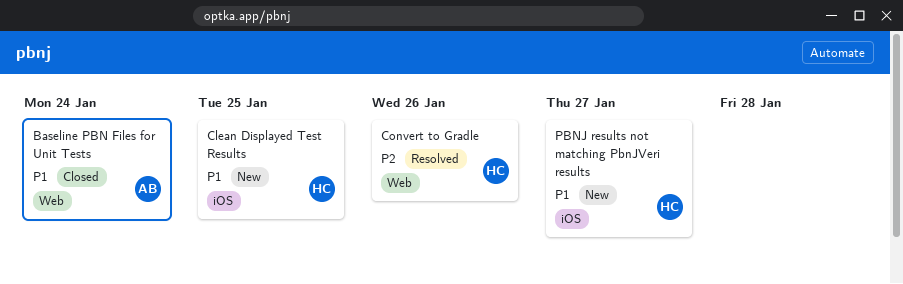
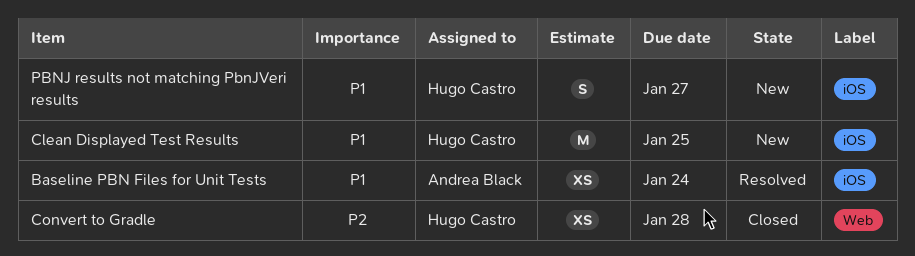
Baseline PBN Files for Unit Tests, status: Closed -> Resolved
Baseline PBN Files for Unit Tests, label: Web -> iOS
Convert to Gradle, status: Resolved -> Closed
Convert to Gradle, due: Jan 26 -> Jan 28

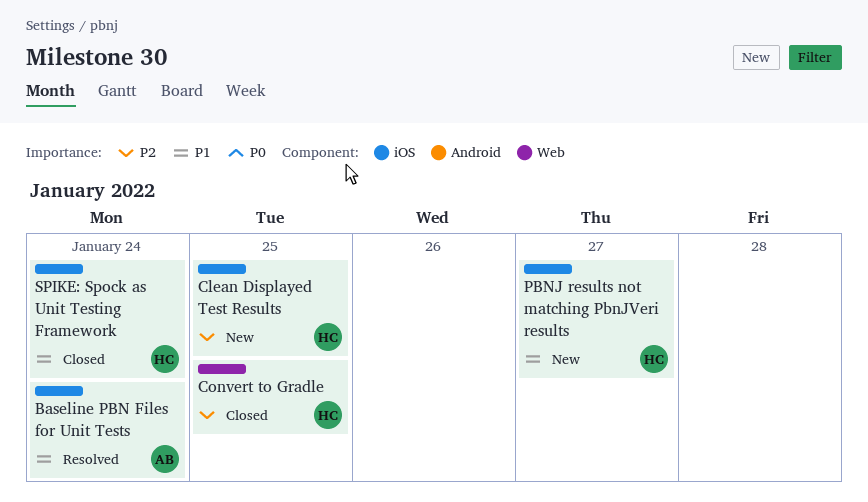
Clean Displayed Test Results, priority: P1 -> P2
Convert to Gradle, due: Jan 28 -> Jan 25
SPIKE: Spock as Unit Testing Framework: none -> present

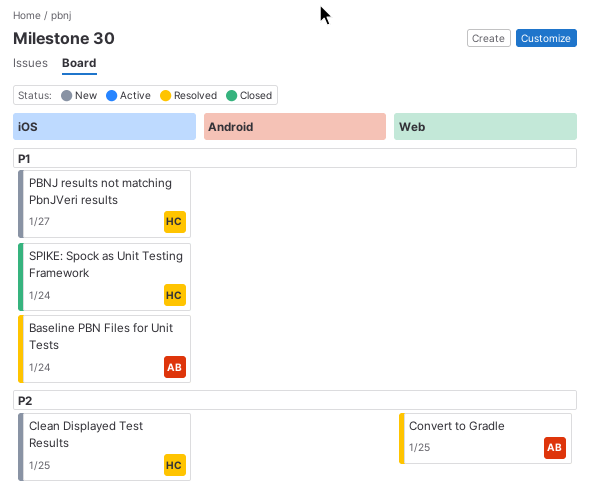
Convert to Gradle, status: Closed -> Resolved
Convert to Gradle, owner: HC -> AB

